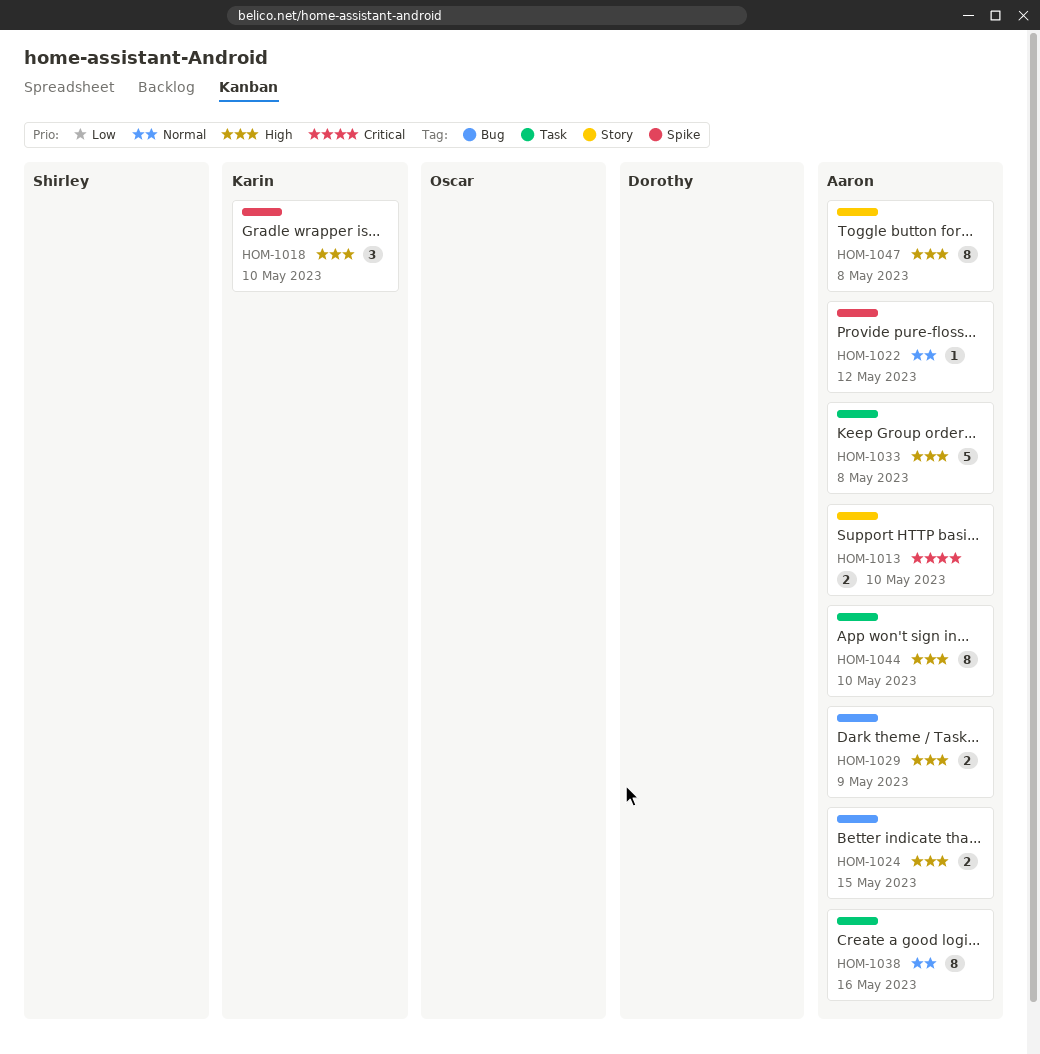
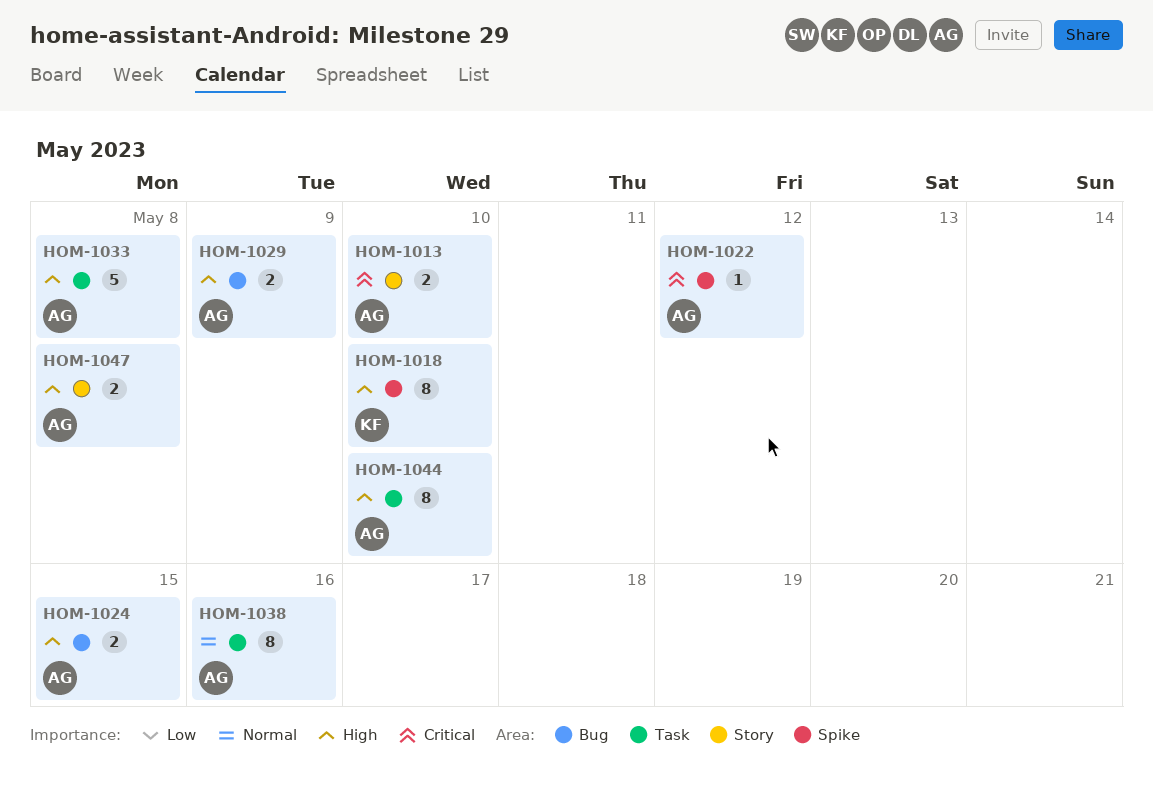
HOM-1018, estimate: 3 -> 8
HOM-1022, priority: Normal -> Critical
HOM-1047, estimate: 8 -> 2

